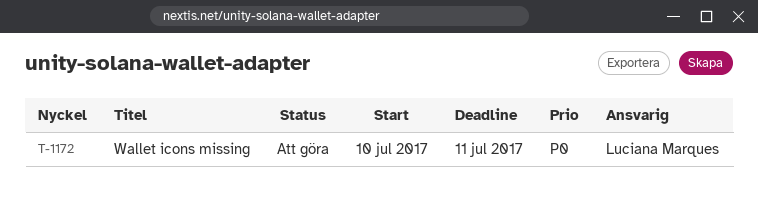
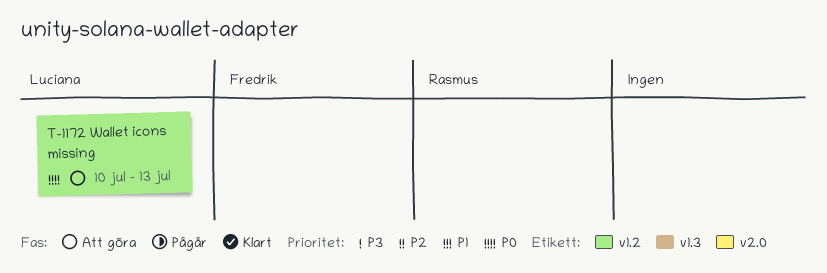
T-1172, due: Jul 11 -> Jul 13

